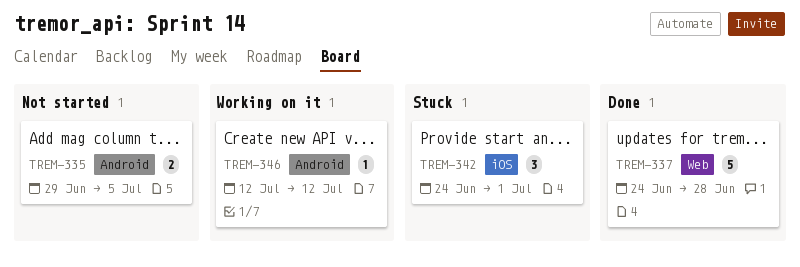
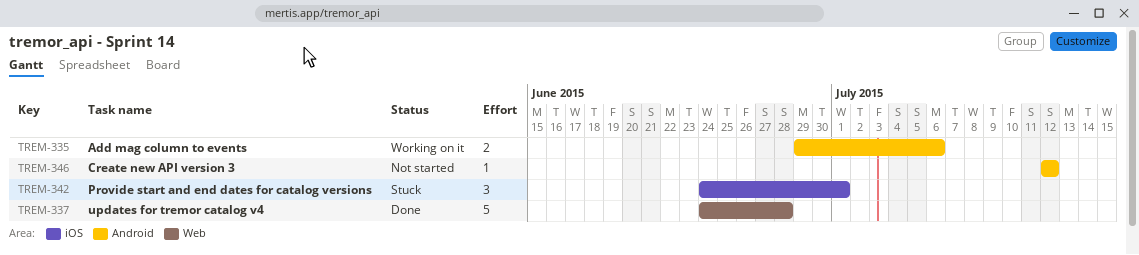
TREM-335, status: Not started -> Working on it
TREM-335, due: Jul 5 -> Jul 6
TREM-346, status: Working on it -> Not started

